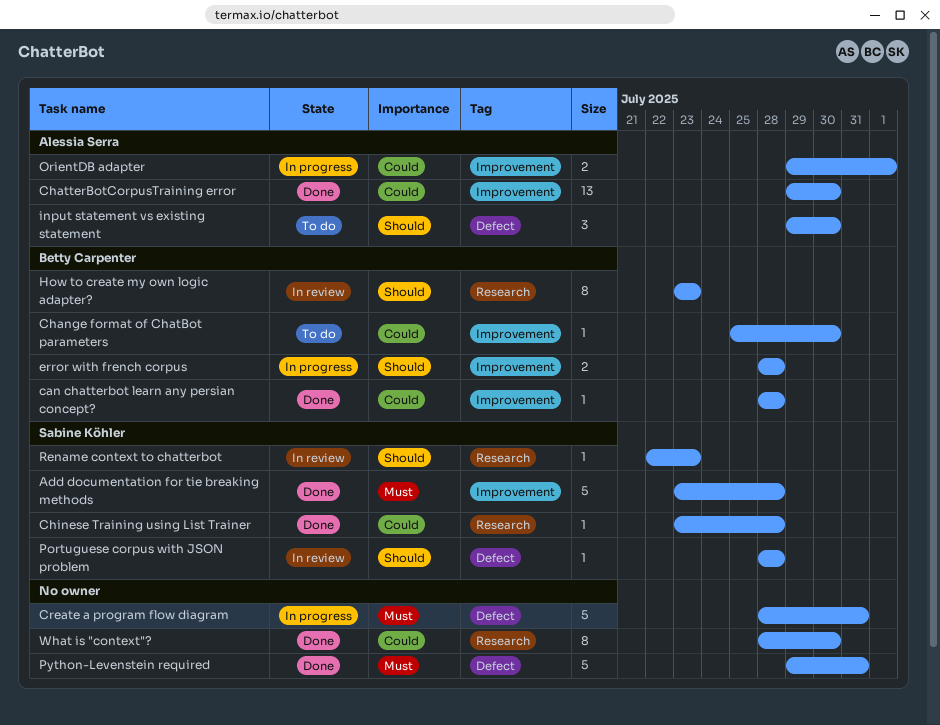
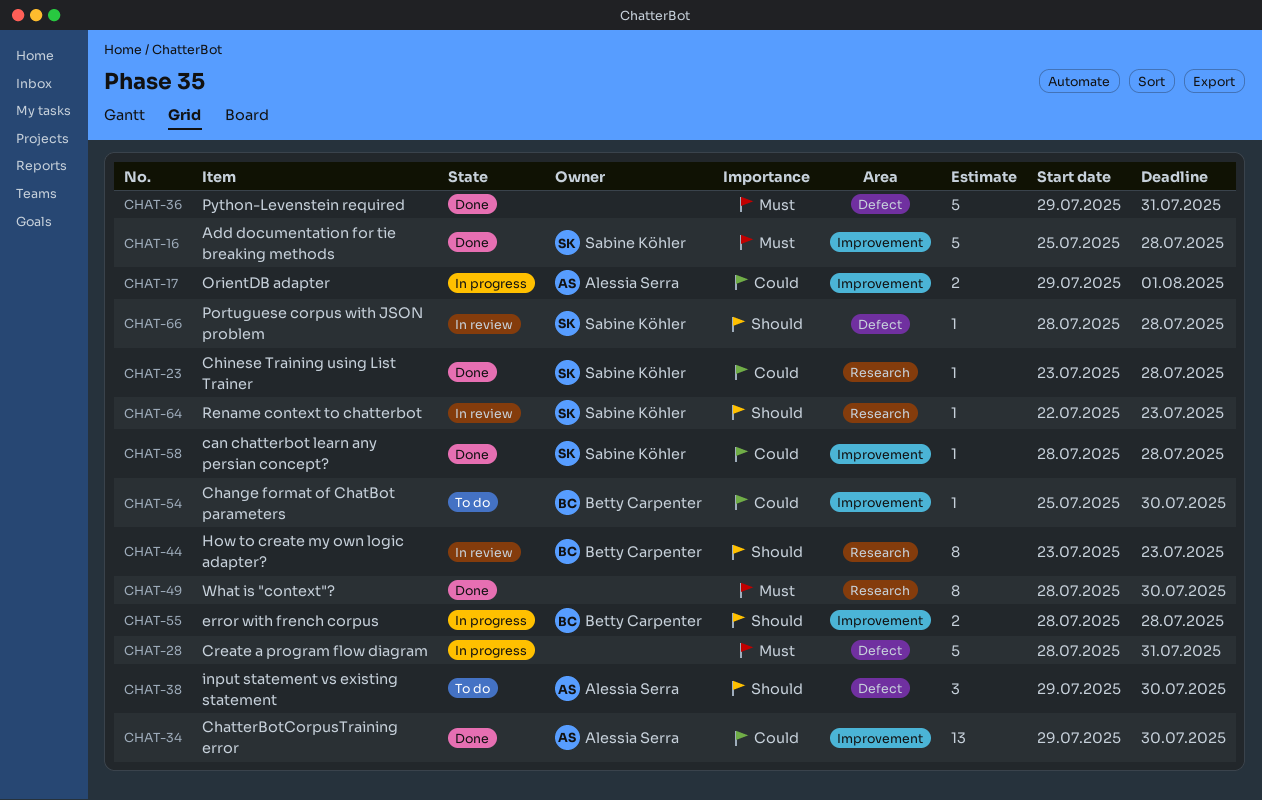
Add documentation for tie breaking methods, start: Jul 23 -> Jul 25
can chatterbot learn any persian concept?, owner: Betty Carpenter -> Sabine Köhler
What is "context"?, priority: Could -> Must

